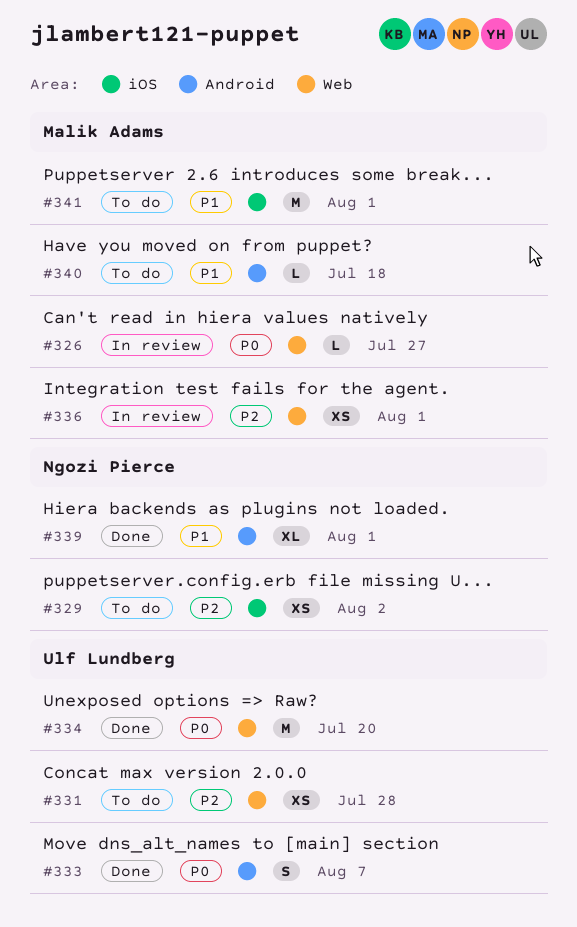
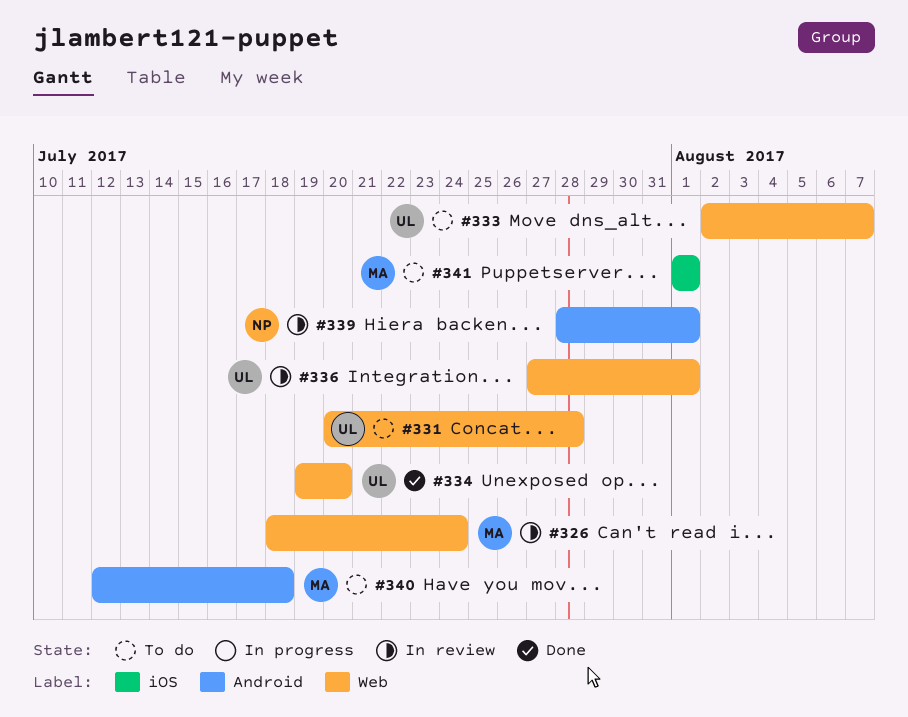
#326, due: Jul 27 -> Jul 24
#329: present -> none
#333, status: Done -> To do
#333, label: Android -> Web
#336, owner: Malik Adams -> Ulf Lundberg
#339, status: Done -> In review

